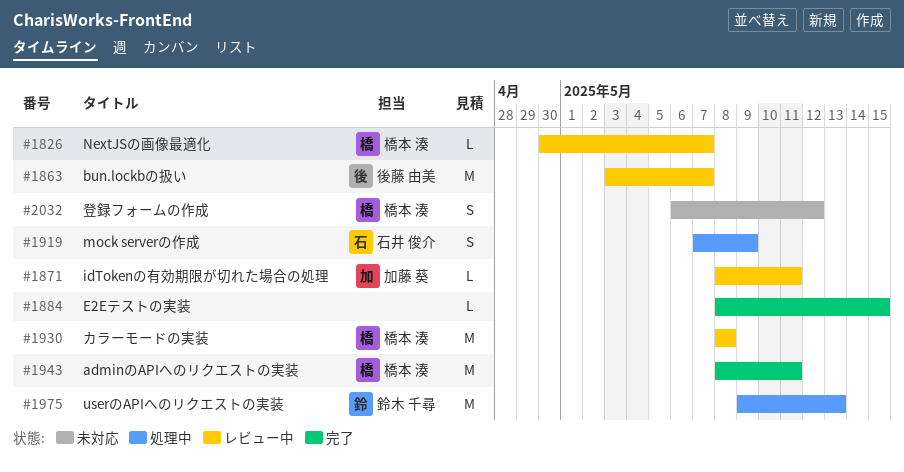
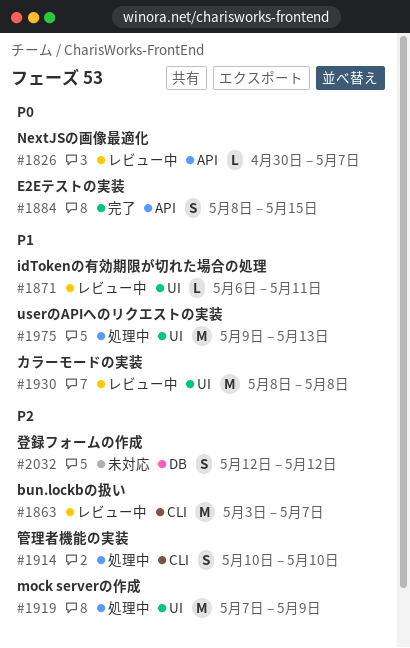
#1871, start: May 8 -> May 6
#1884, estimate: L -> S
#1914: none -> present
#1919, estimate: S -> M
#1943: present -> none
#2032, start: May 6 -> May 12

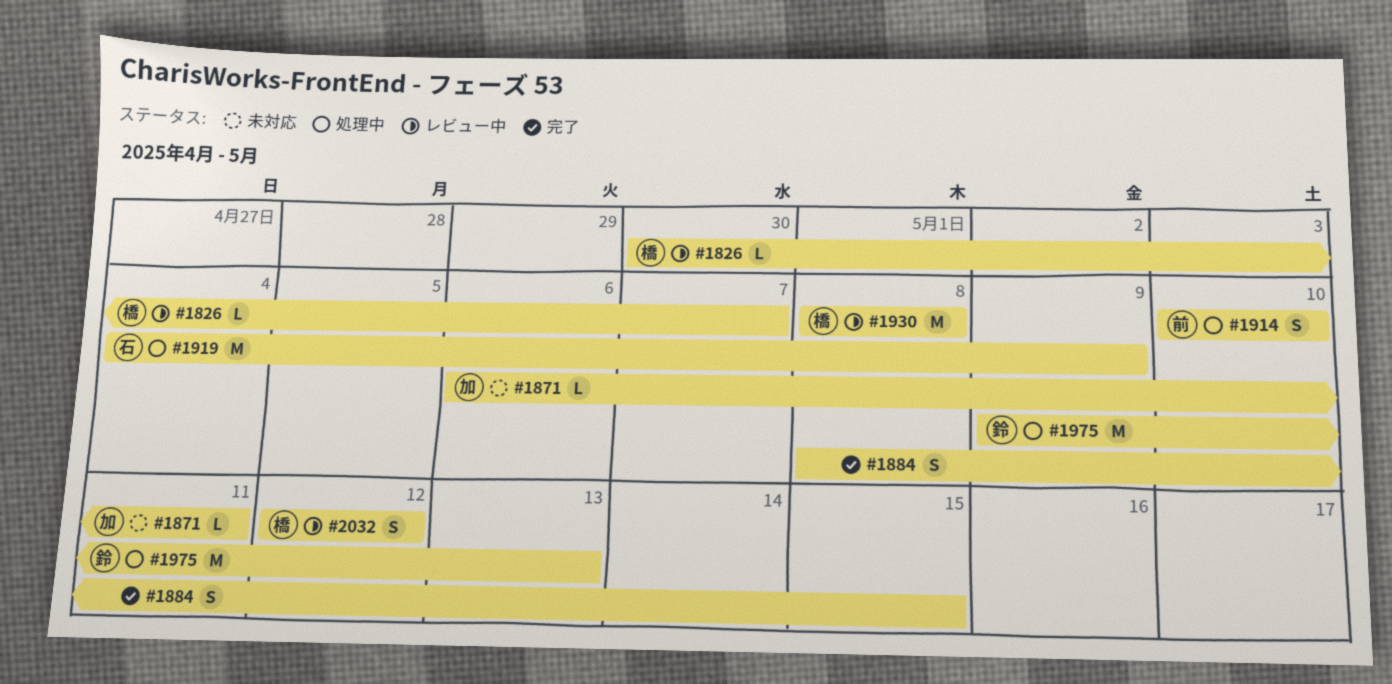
#1863: present -> none
#1871, status: レビュー中 -> 未対応
#1919, start: May 7 -> May 4
#2032, status: 未対応 -> レビュー中

